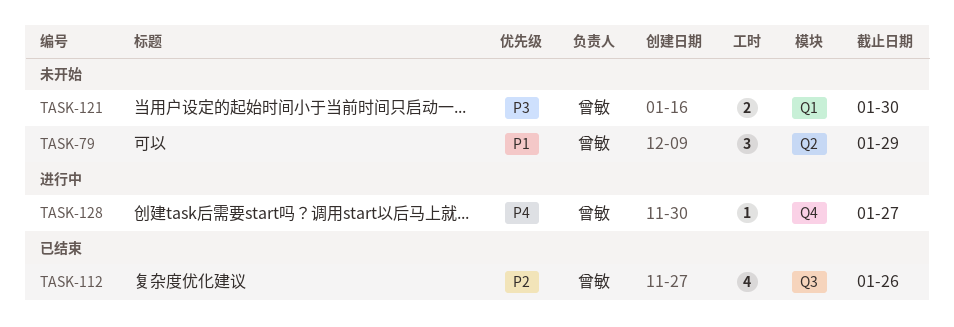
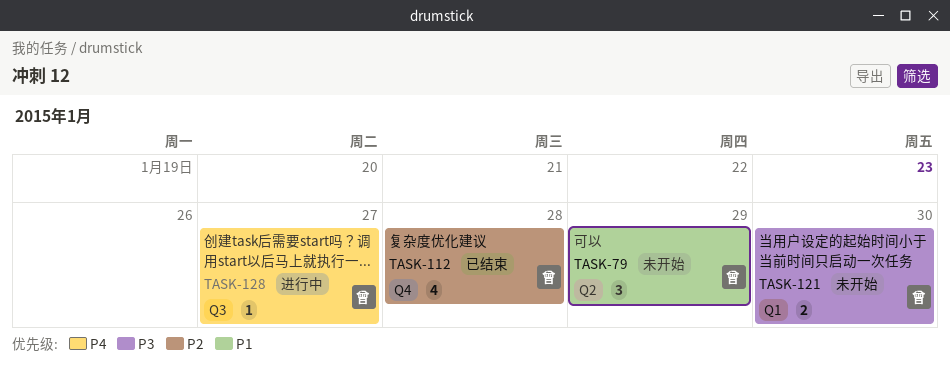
TASK-112, label: Q3 -> Q4
TASK-112, due: Jan 26 -> Jan 28
TASK-128, label: Q4 -> Q3

